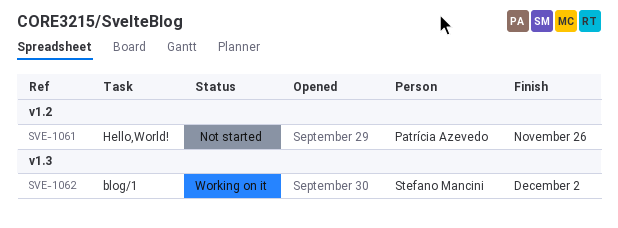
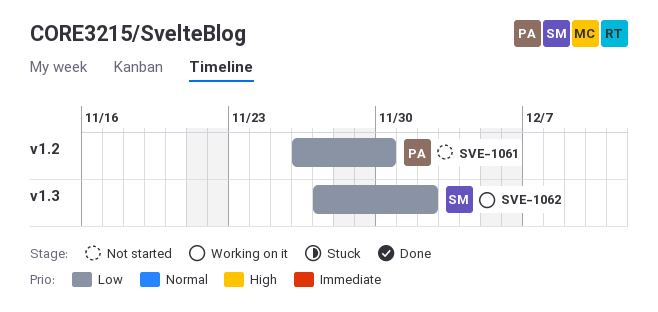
SVE-1061, due: Nov 26 -> Nov 30

